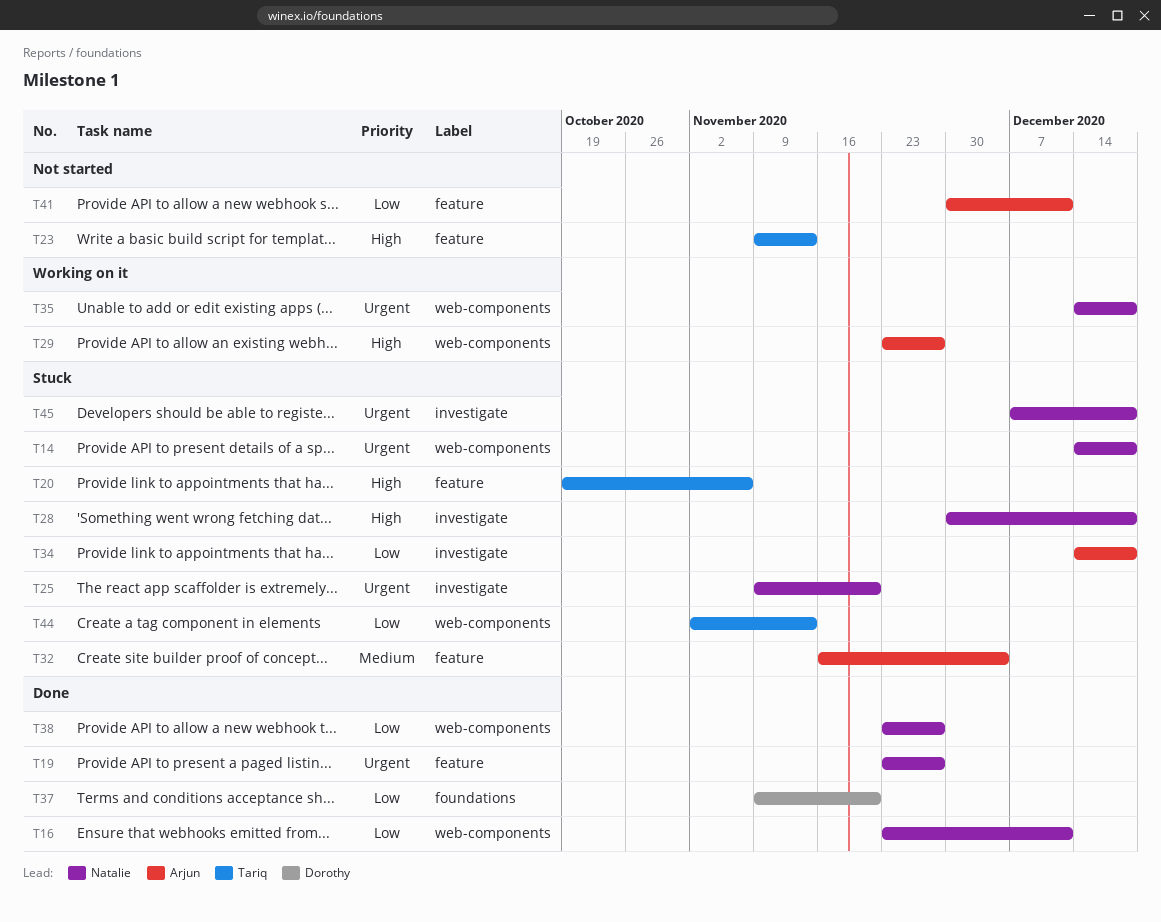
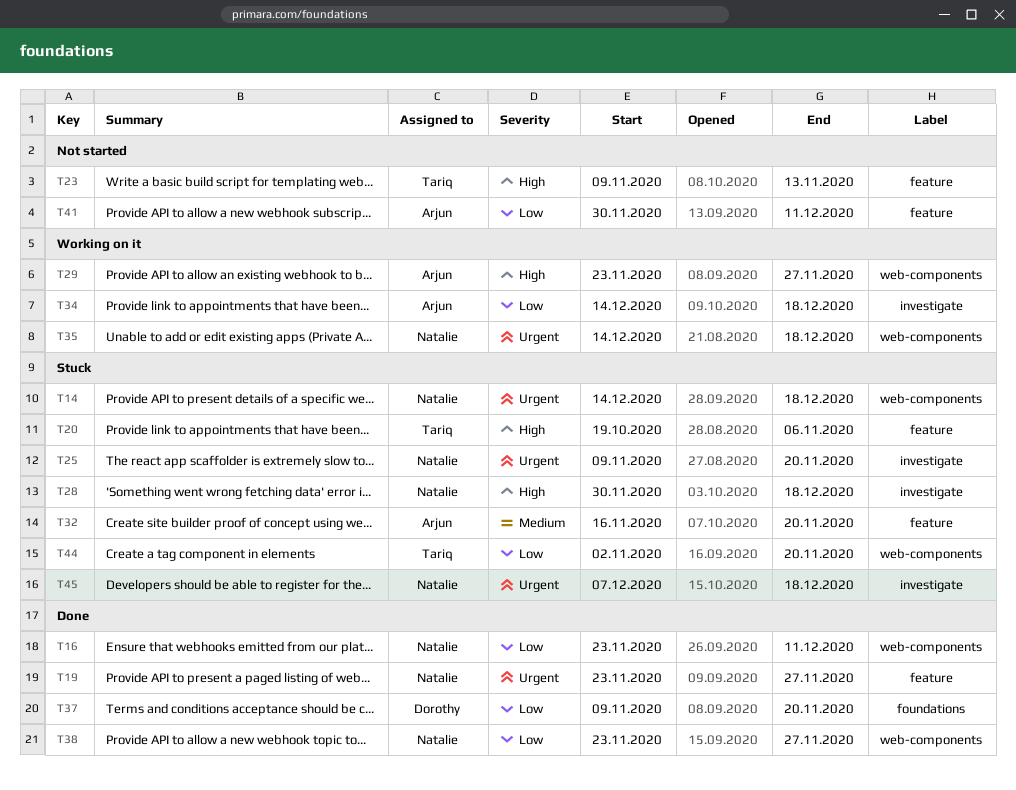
T32, due: Dec 4 -> Nov 20
T34, status: Stuck -> Working on it
T44, due: Nov 13 -> Nov 20

